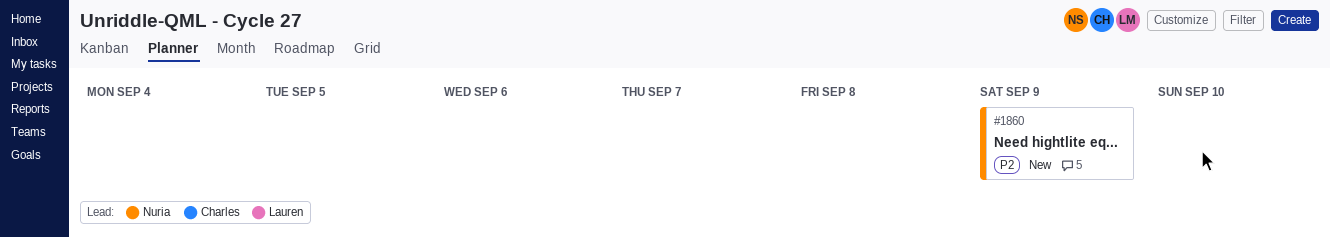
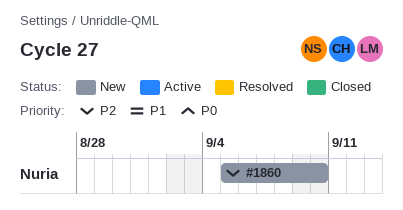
#1860, due: Sep 9 -> Sep 10

